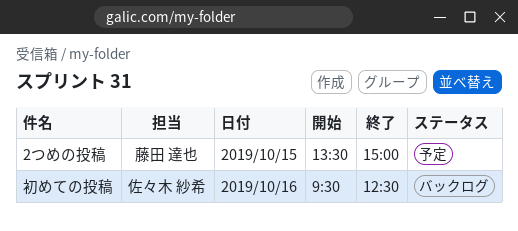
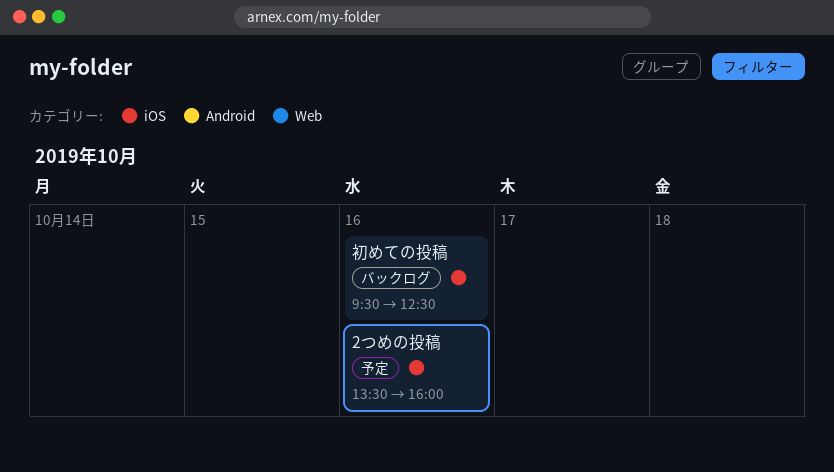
2つめの投稿, day: Oct 15 -> Oct 16
2つめの投稿, ends: 15:00 -> 16:00

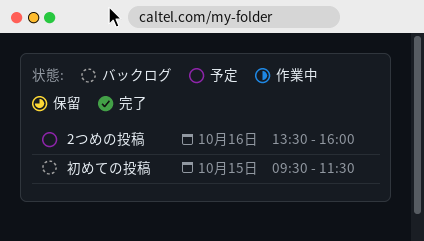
初めての投稿, day: Oct 16 -> Oct 15
初めての投稿, ends: 12:30 -> 11:30

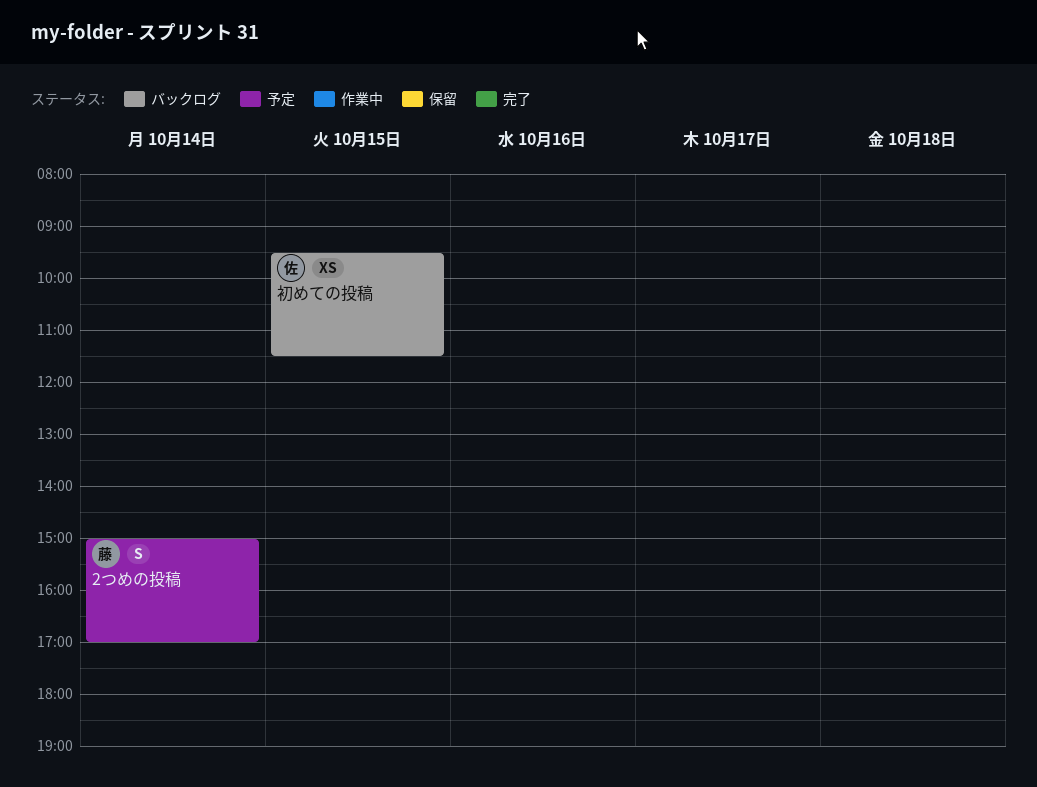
2つめの投稿, day: Oct 16 -> Oct 14
2つめの投稿, begins: 13:30 -> 15:00
2つめの投稿, ends: 16:00 -> 17:00

